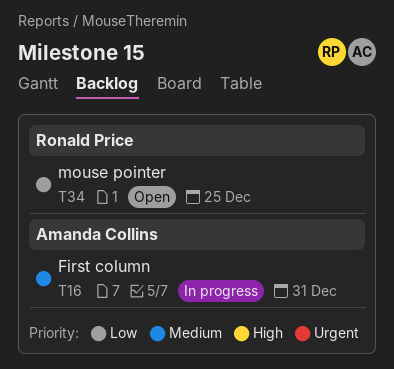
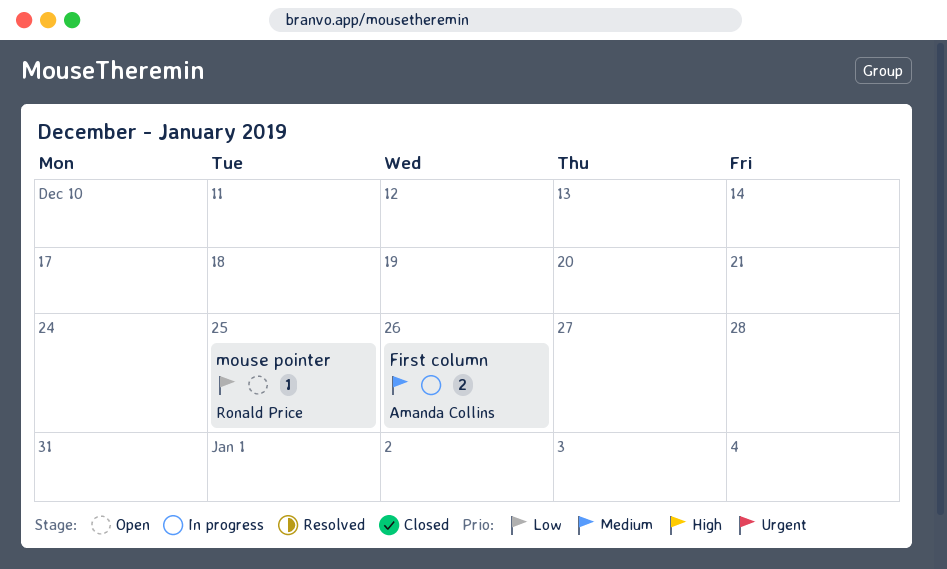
First column, due: Dec 31 -> Dec 26

